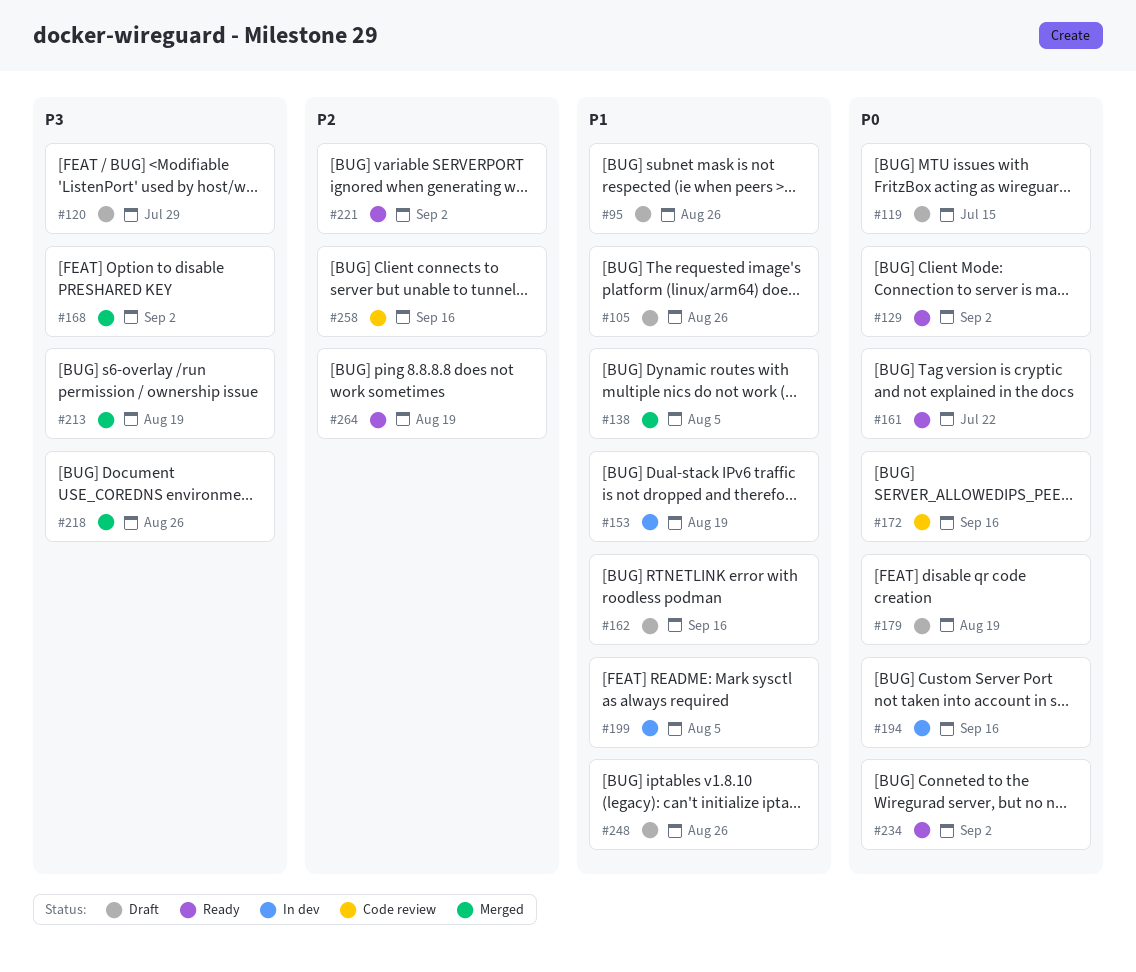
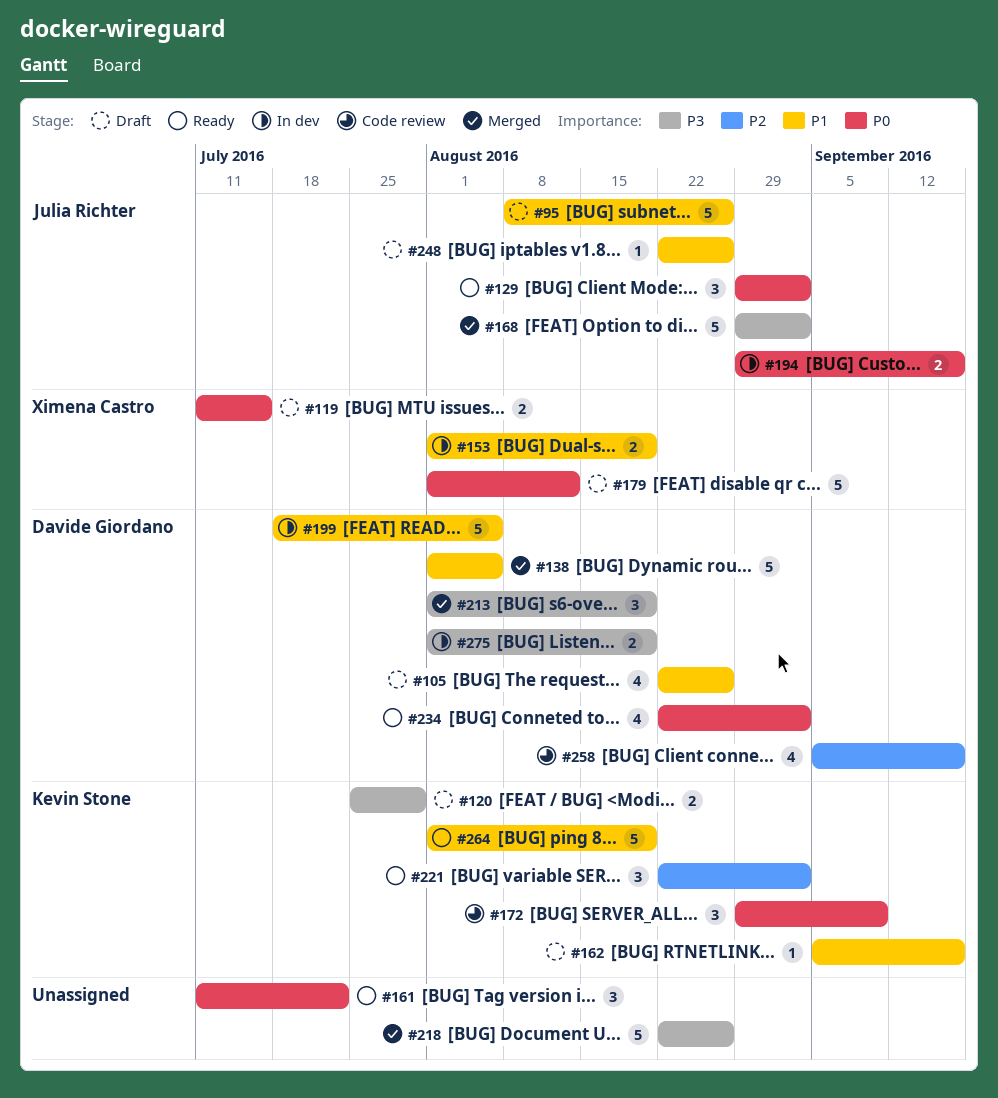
#172, due: Sep 16 -> Sep 9
#179, due: Aug 19 -> Aug 12
#264, priority: P2 -> P1
#275: none -> present

